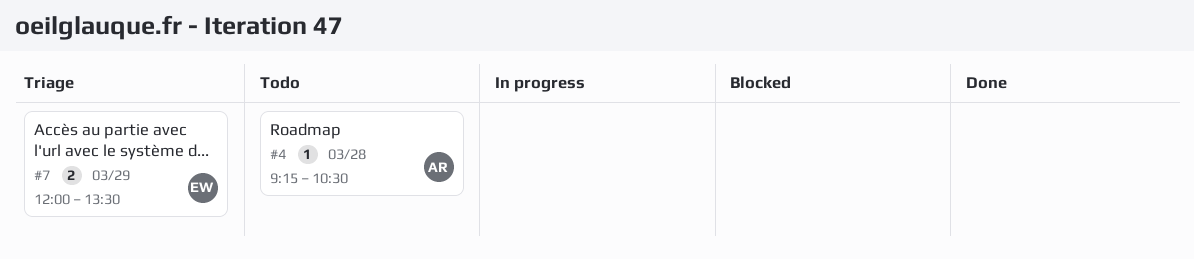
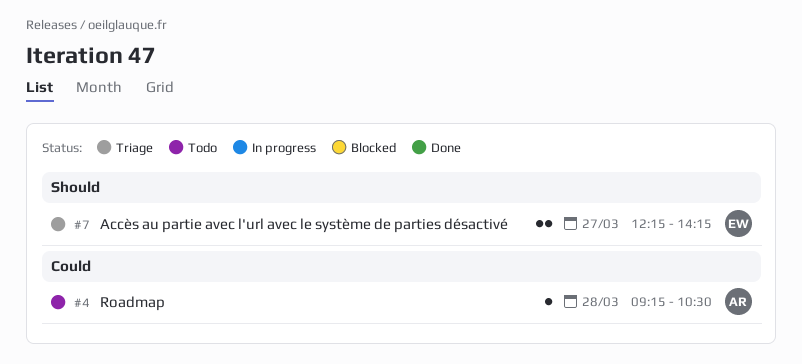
#7, day: Mar 29 -> Mar 27
#7, begins: 12:00 -> 12:15
#7, ends: 13:30 -> 14:15

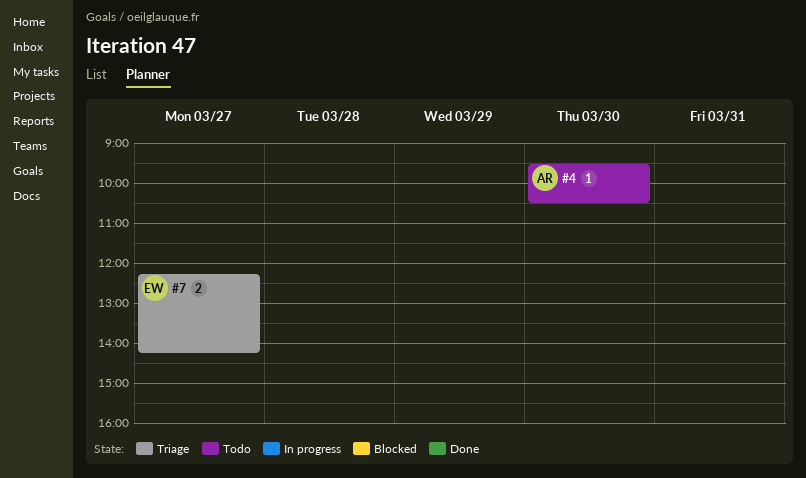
#4, day: Mar 28 -> Mar 30
#4, begins: 09:15 -> 09:30

